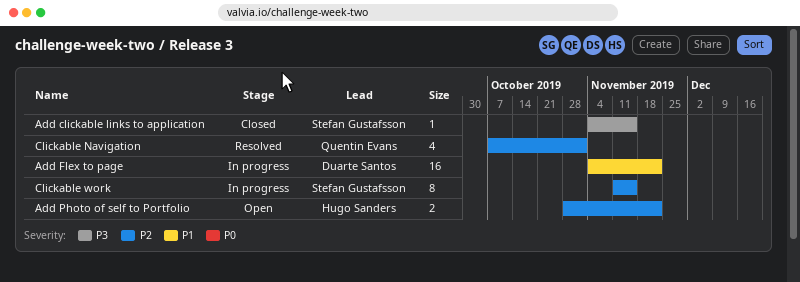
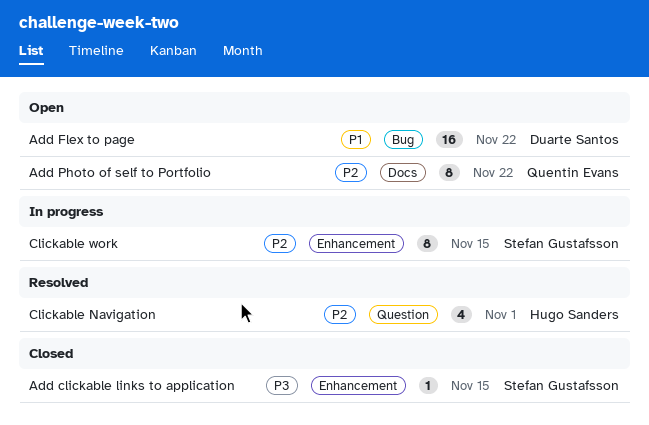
Add Flex to page, status: In progress -> Open
Add Photo of self to Portfolio, owner: Hugo Sanders -> Quentin Evans
Add Photo of self to Portfolio, estimate: 2 -> 8
Clickable Navigation, owner: Quentin Evans -> Hugo Sanders

